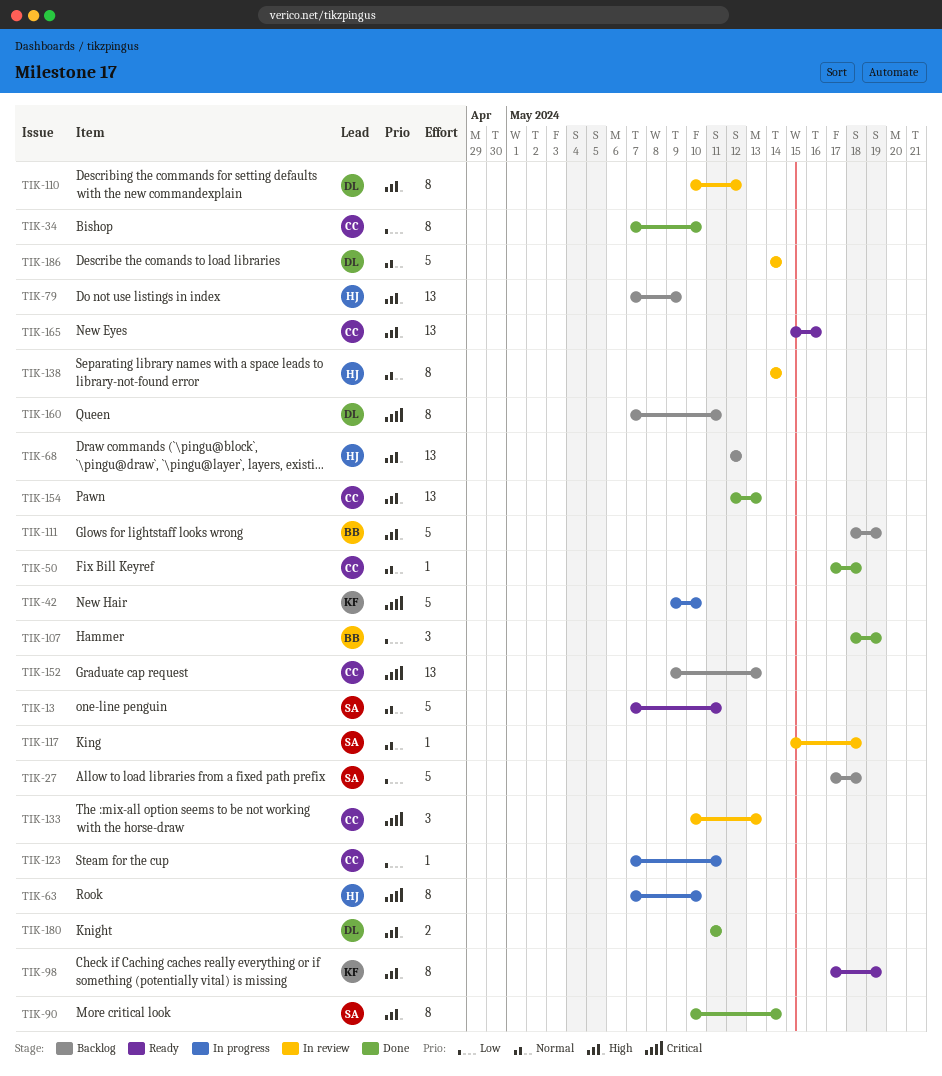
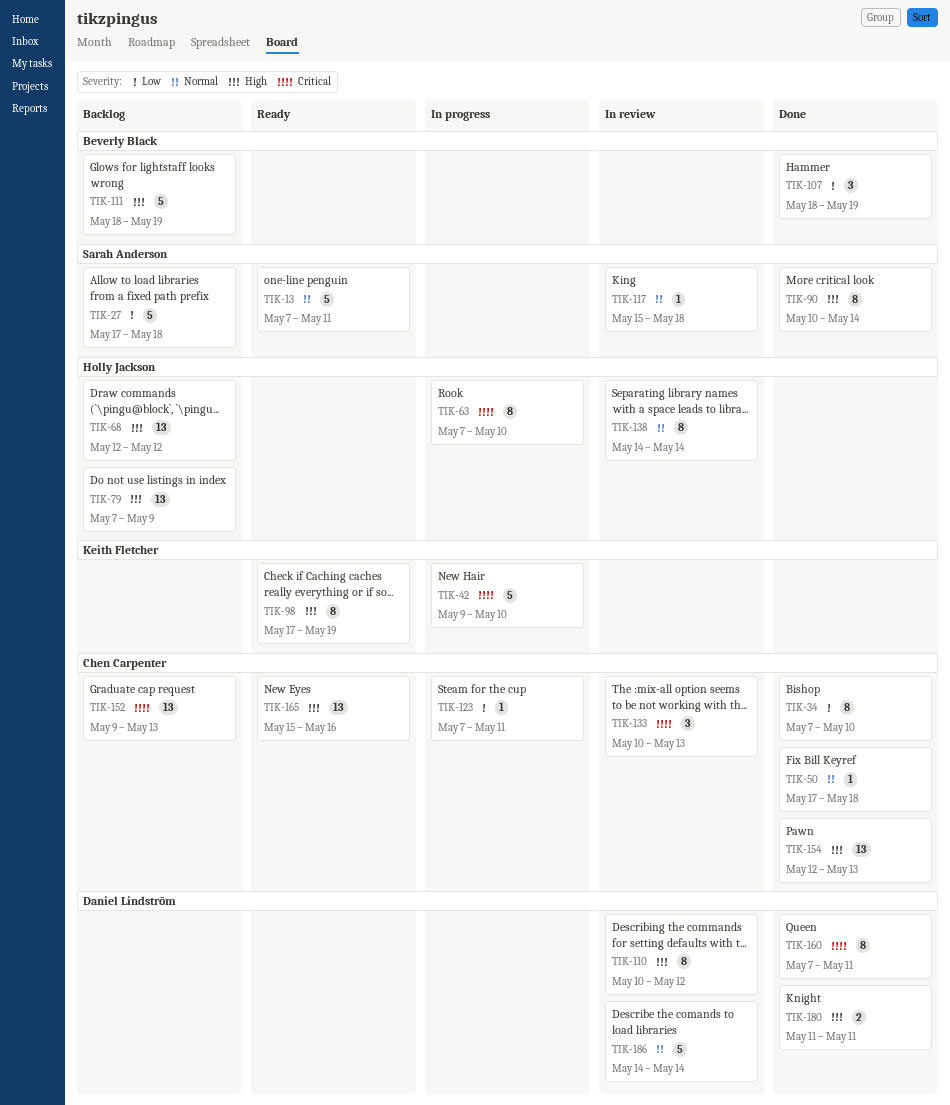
TIK-160, status: Backlog -> Done

